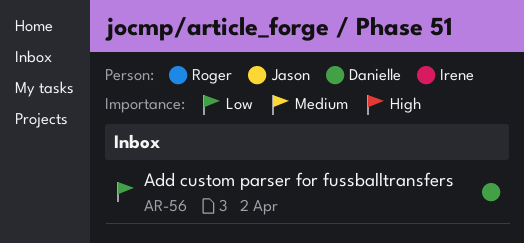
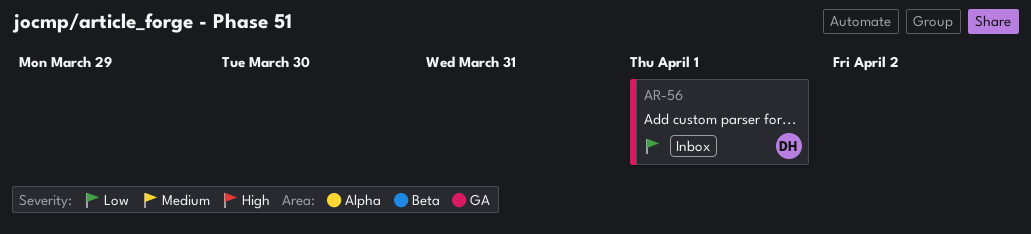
AR-56, due: Apr 2 -> Apr 1

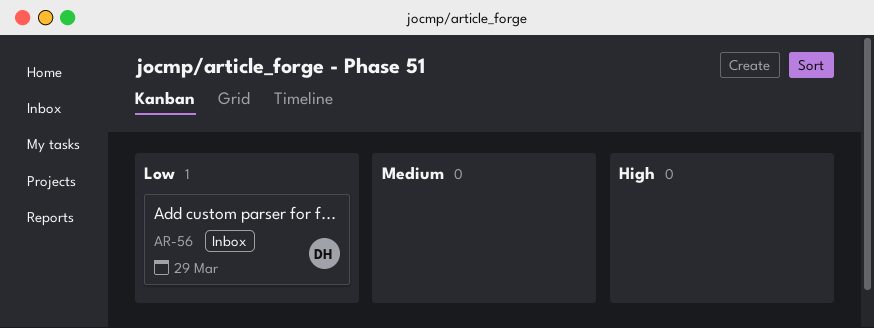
AR-56, due: Apr 1 -> Mar 29

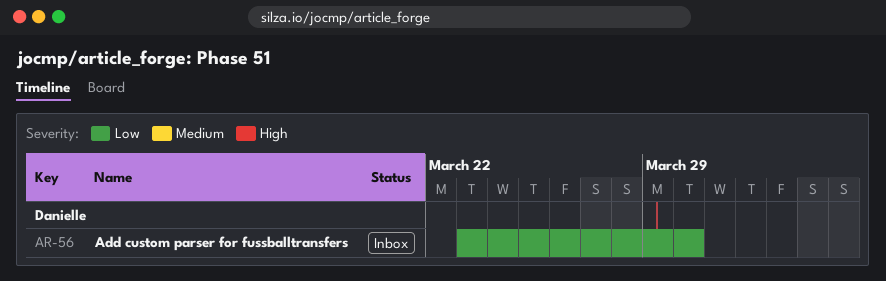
AR-56, due: Mar 29 -> Mar 30

